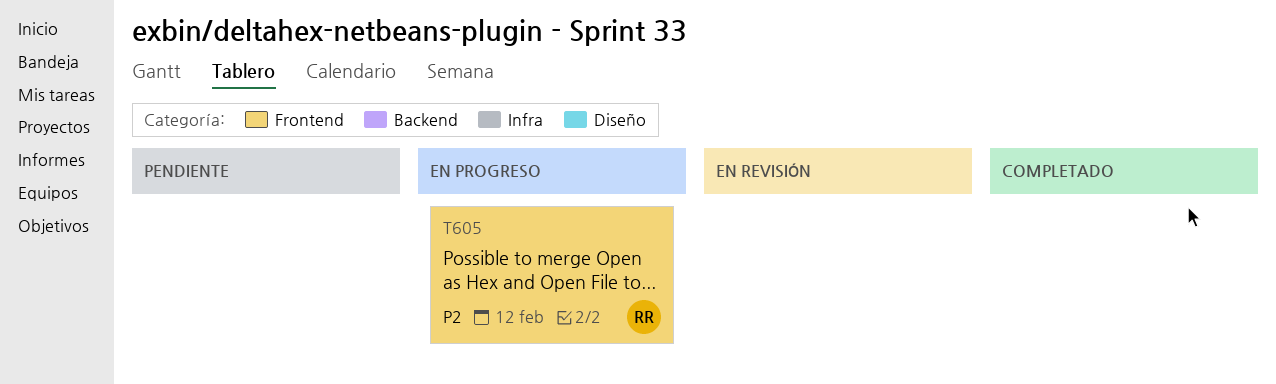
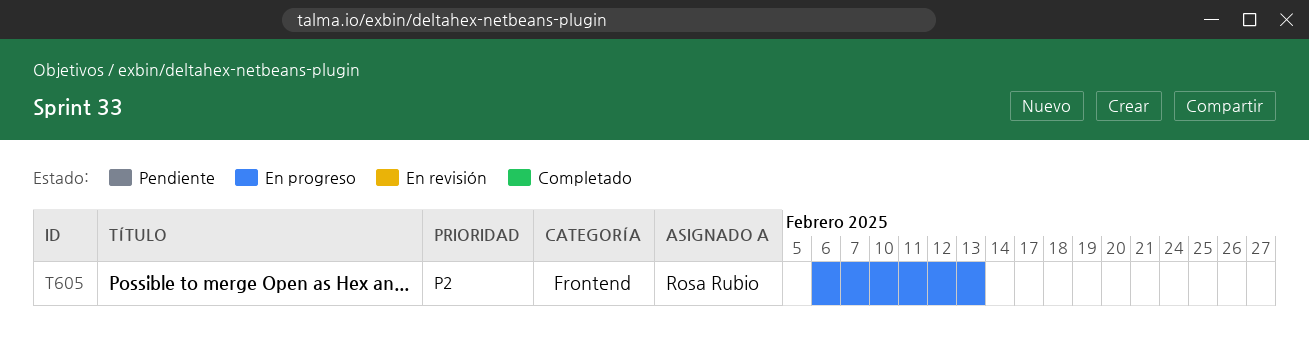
T605, due: Feb 12 -> Feb 13

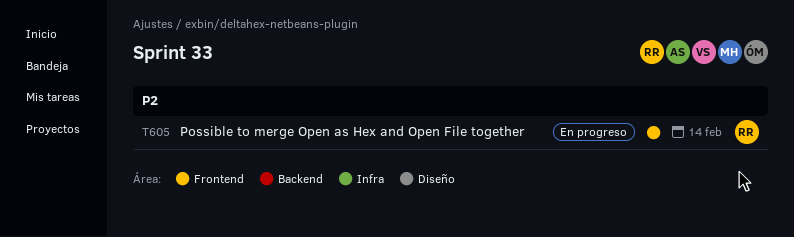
T605, due: Feb 13 -> Feb 14

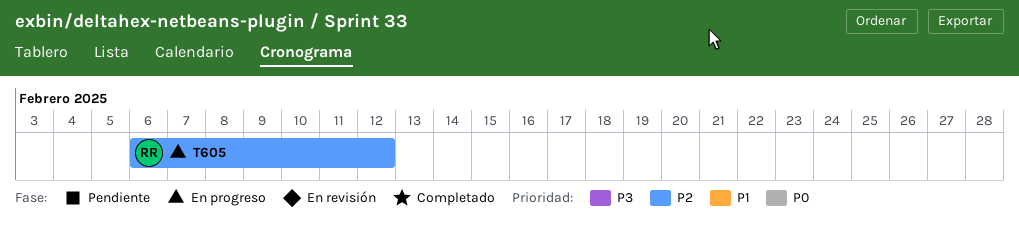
T605, due: Feb 14 -> Feb 12

